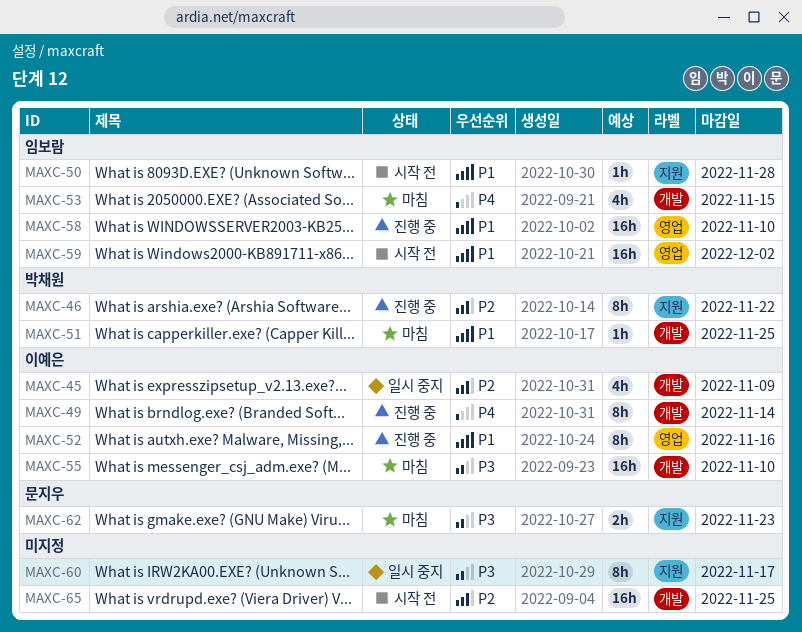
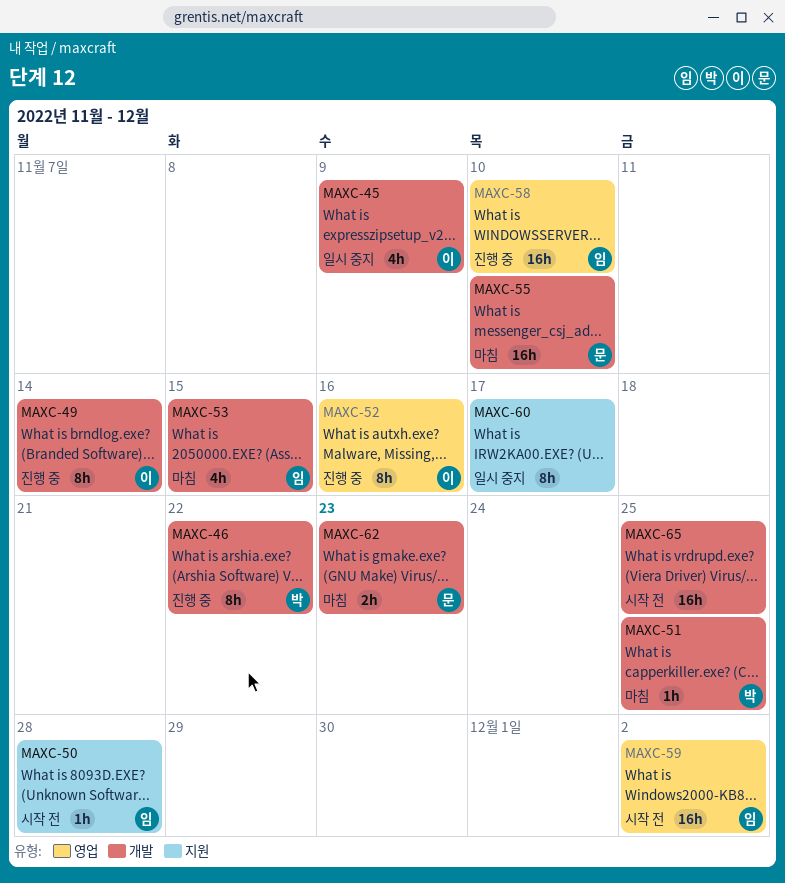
MAXC-46, label: 지원 -> 개발
MAXC-55, owner: 이예은 -> 문지우
MAXC-62, label: 지원 -> 개발

